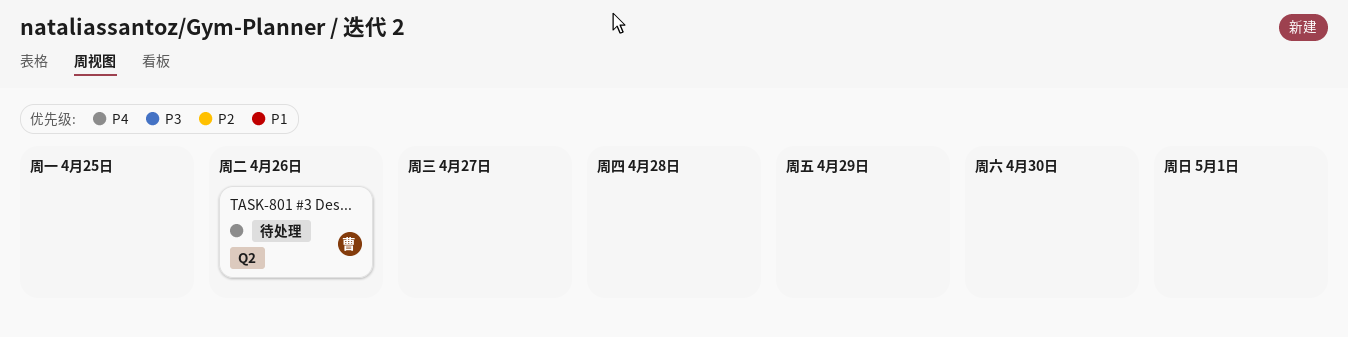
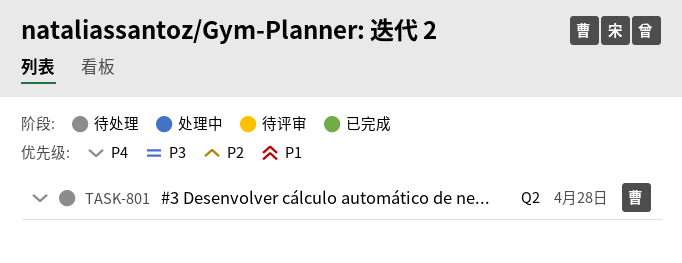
TASK-801, due: Apr 26 -> Apr 28

